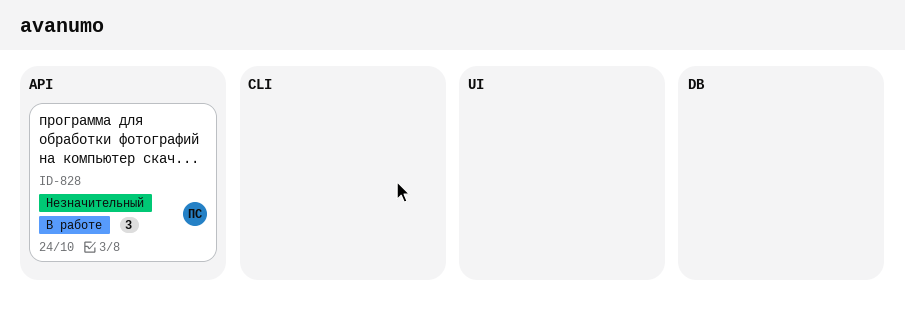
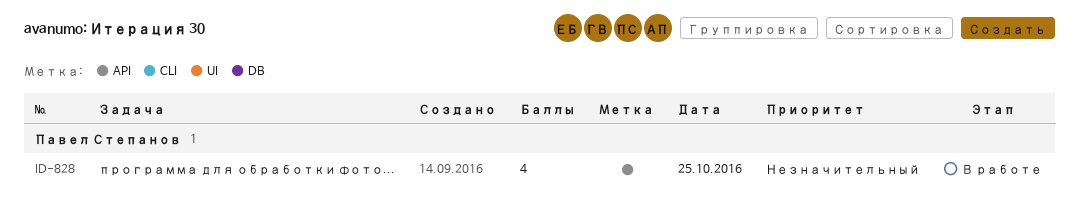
ID-828, estimate: 3 -> 4
ID-828, day: Oct 24 -> Oct 25

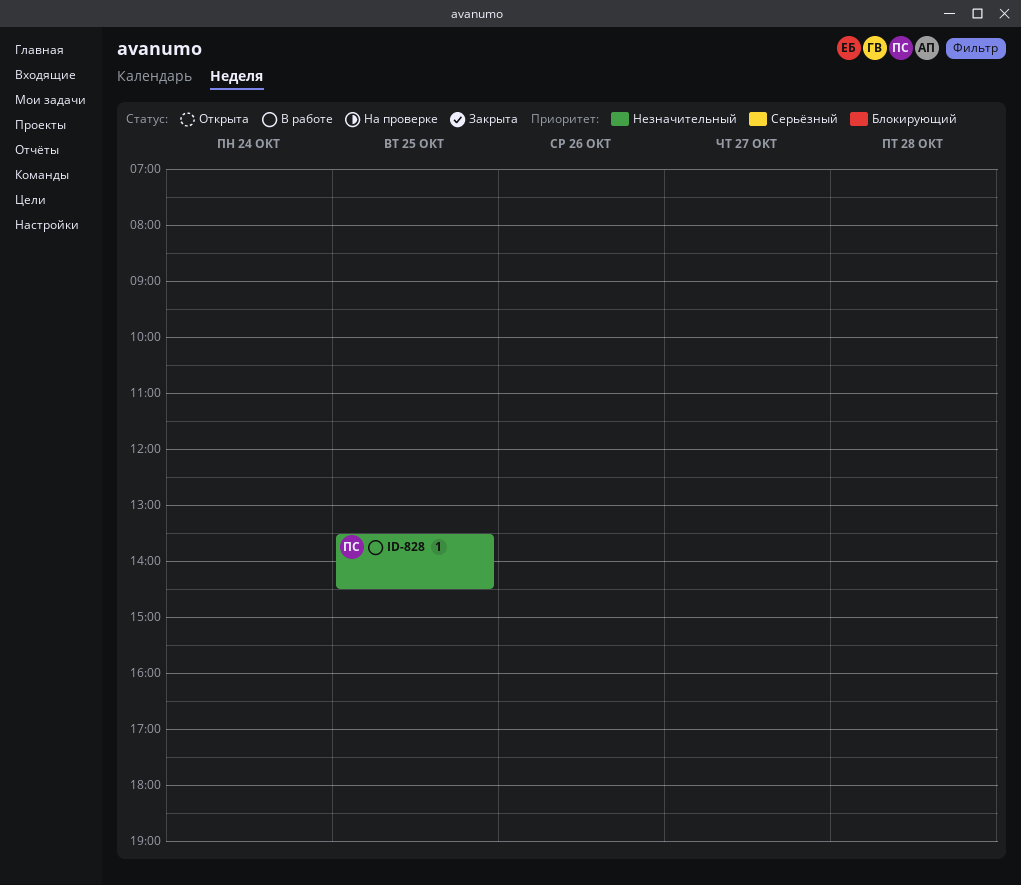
ID-828, estimate: 4 -> 1

